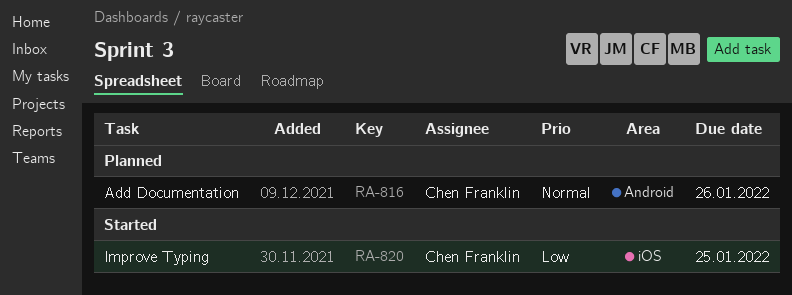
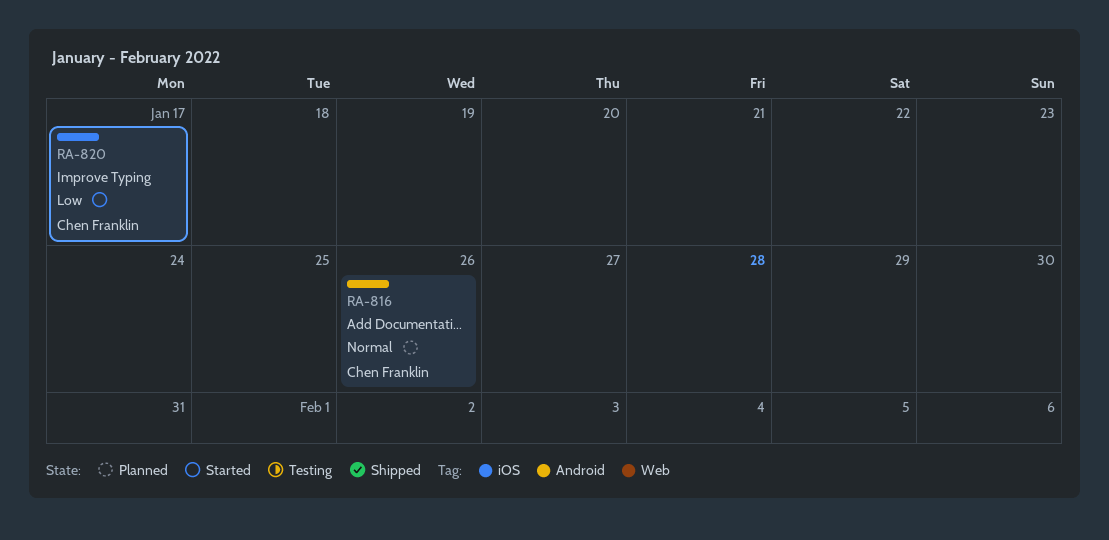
RA-820, due: Jan 25 -> Jan 17

